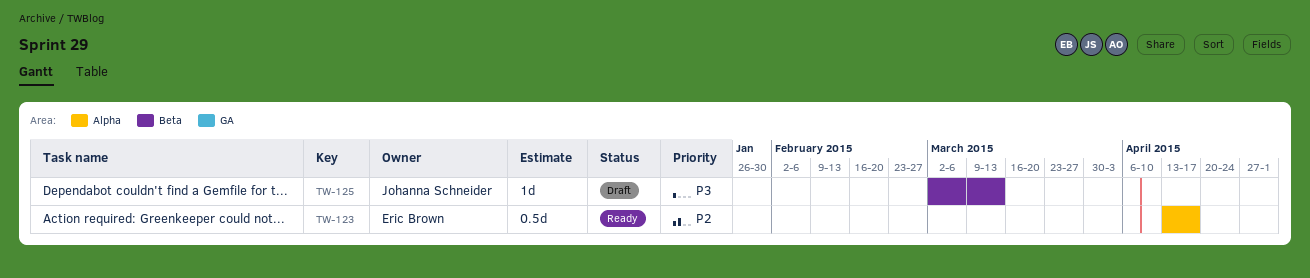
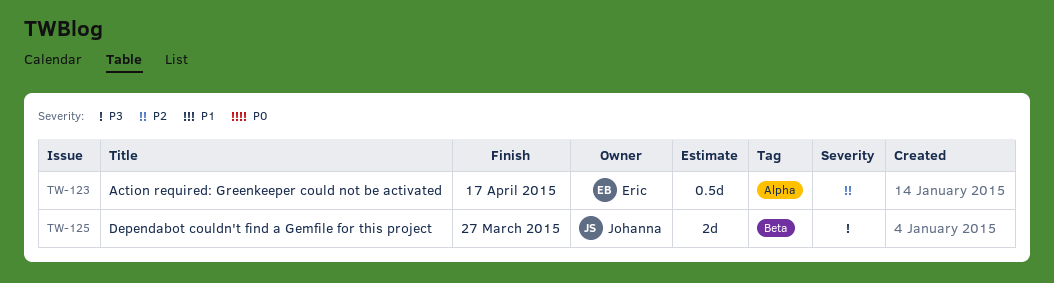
TW-125, estimate: 1d -> 2d
TW-125, due: Mar 13 -> Mar 27

